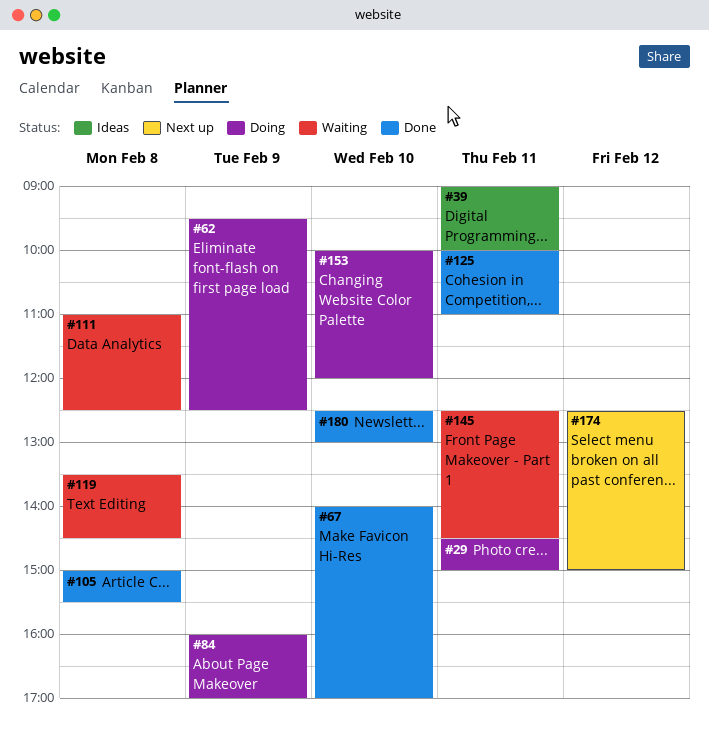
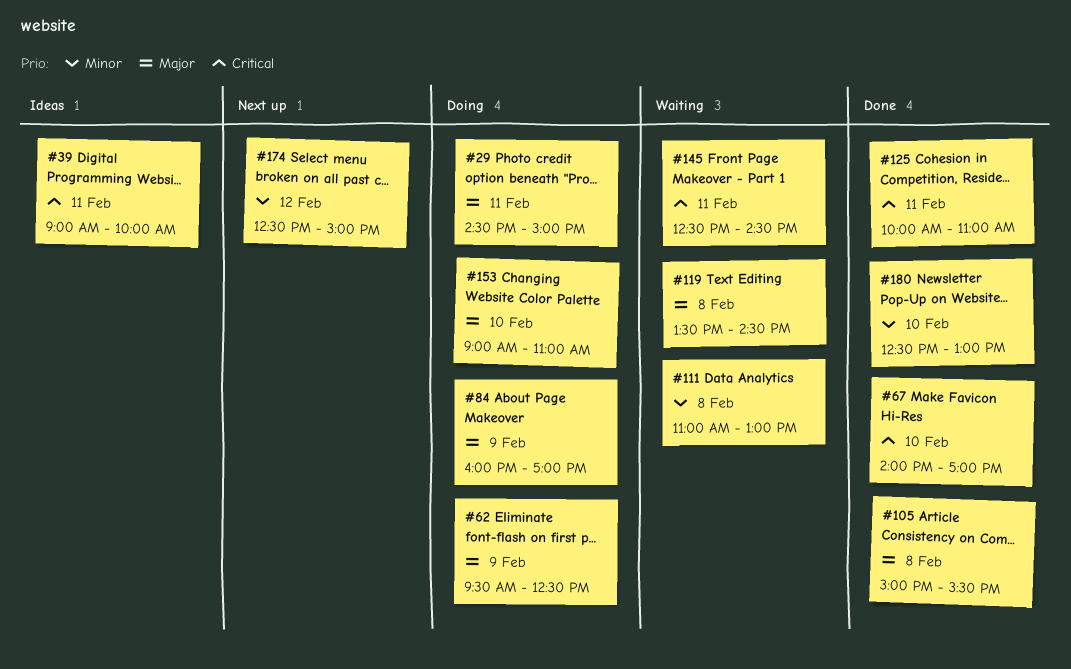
#111, ends: 12:30 -> 13:00
#153, begins: 10:00 -> 09:00
#153, ends: 12:00 -> 11:00

